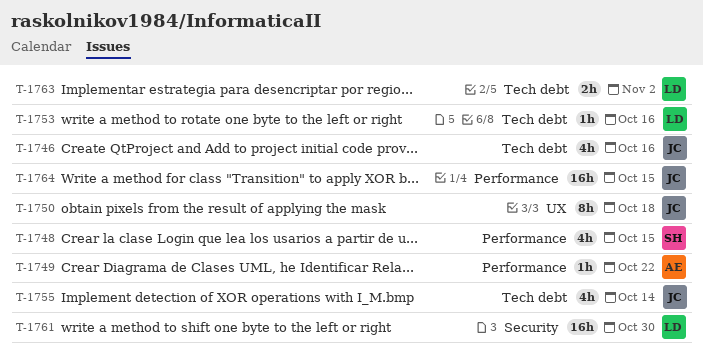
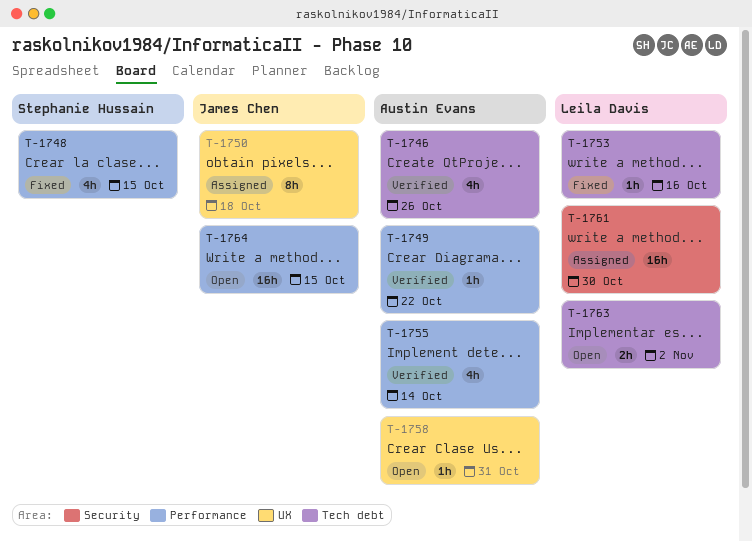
T-1746, owner: James Chen -> Austin Evans
T-1746, due: Oct 16 -> Oct 26
T-1755, owner: James Chen -> Austin Evans
T-1755, label: Tech debt -> Performance
T-1758: none -> present

